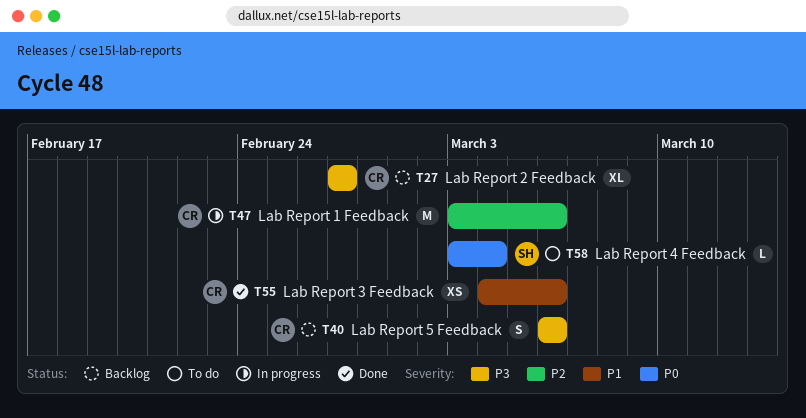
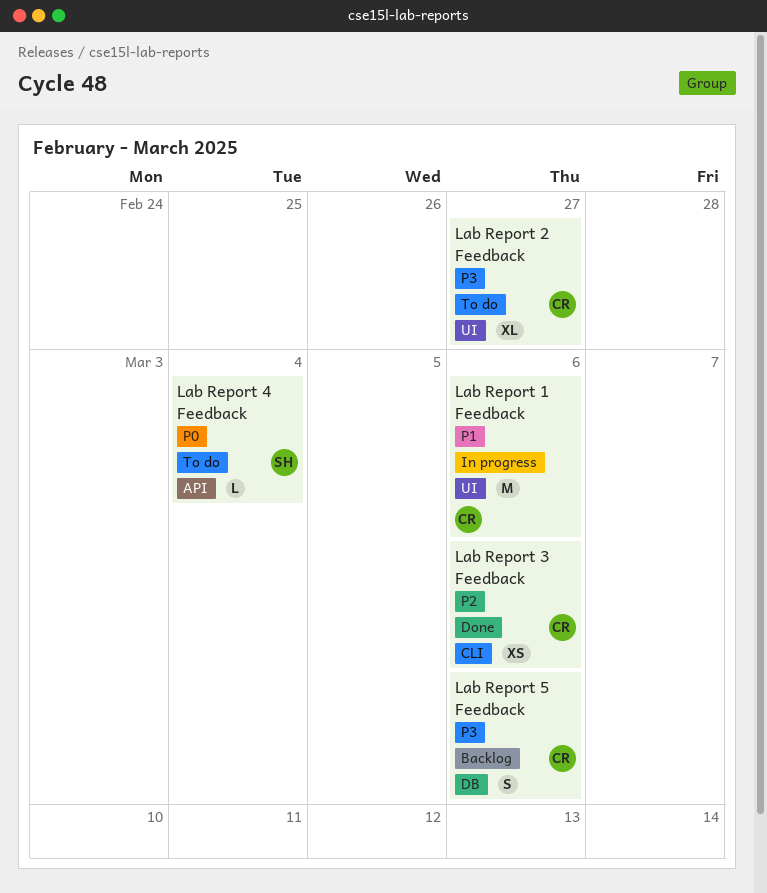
Lab Report 1 Feedback, priority: P2 -> P1
Lab Report 2 Feedback, status: Backlog -> To do
Lab Report 3 Feedback, priority: P1 -> P2

